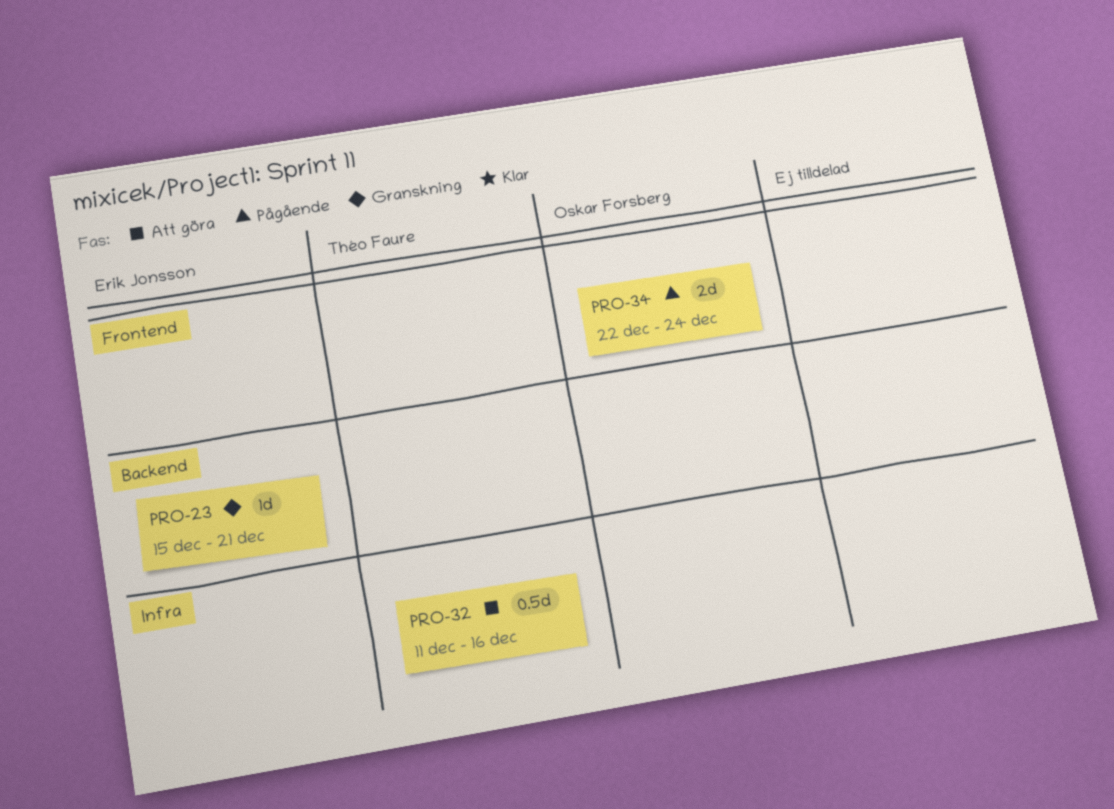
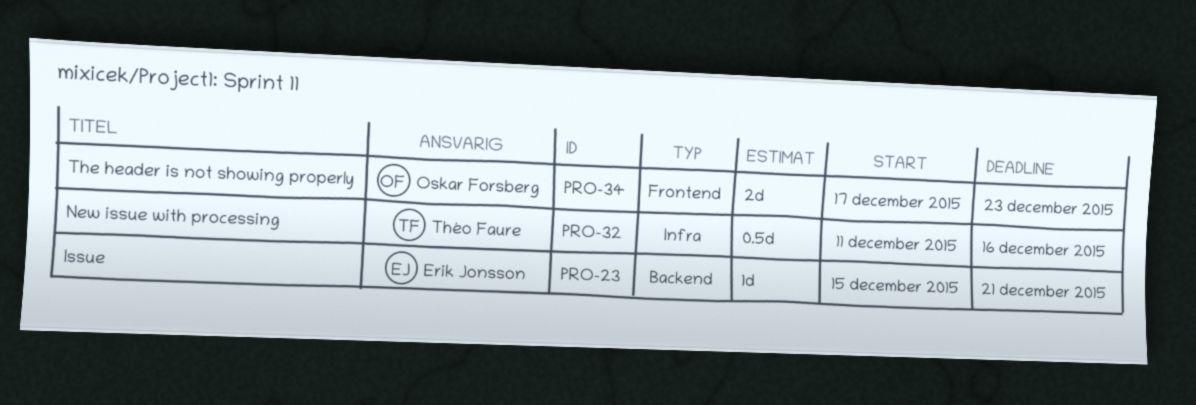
PRO-34, start: Dec 22 -> Dec 17
PRO-34, due: Dec 24 -> Dec 23

